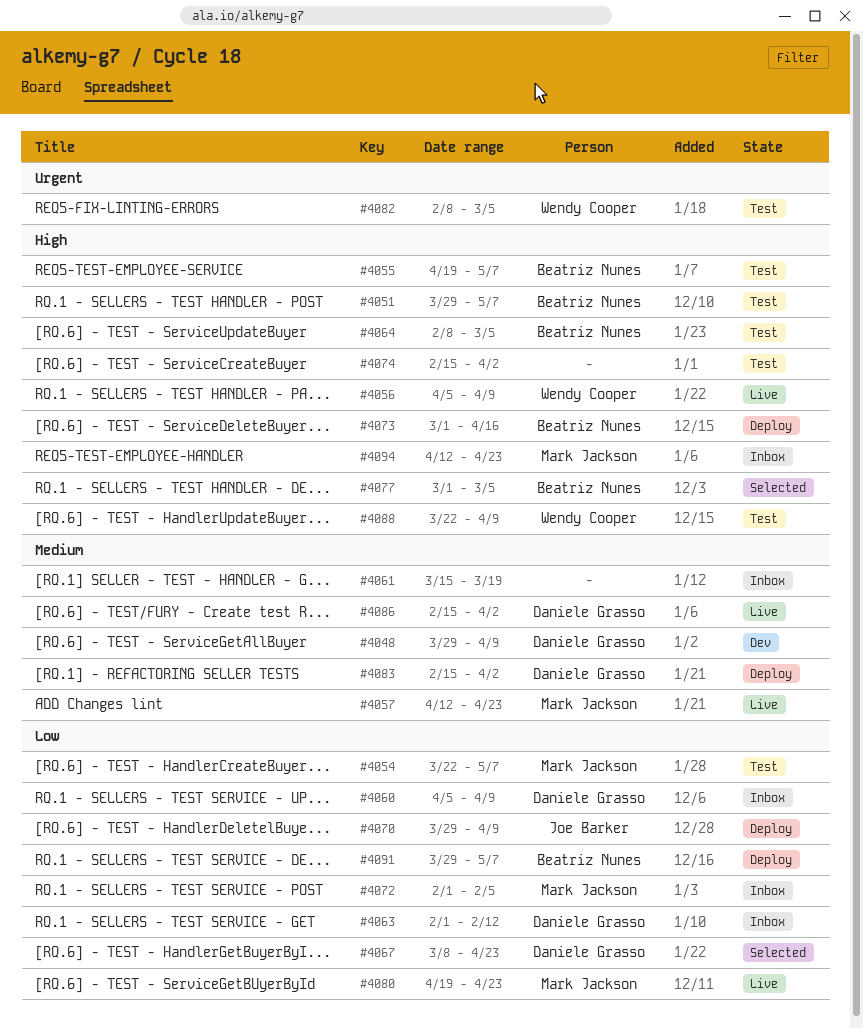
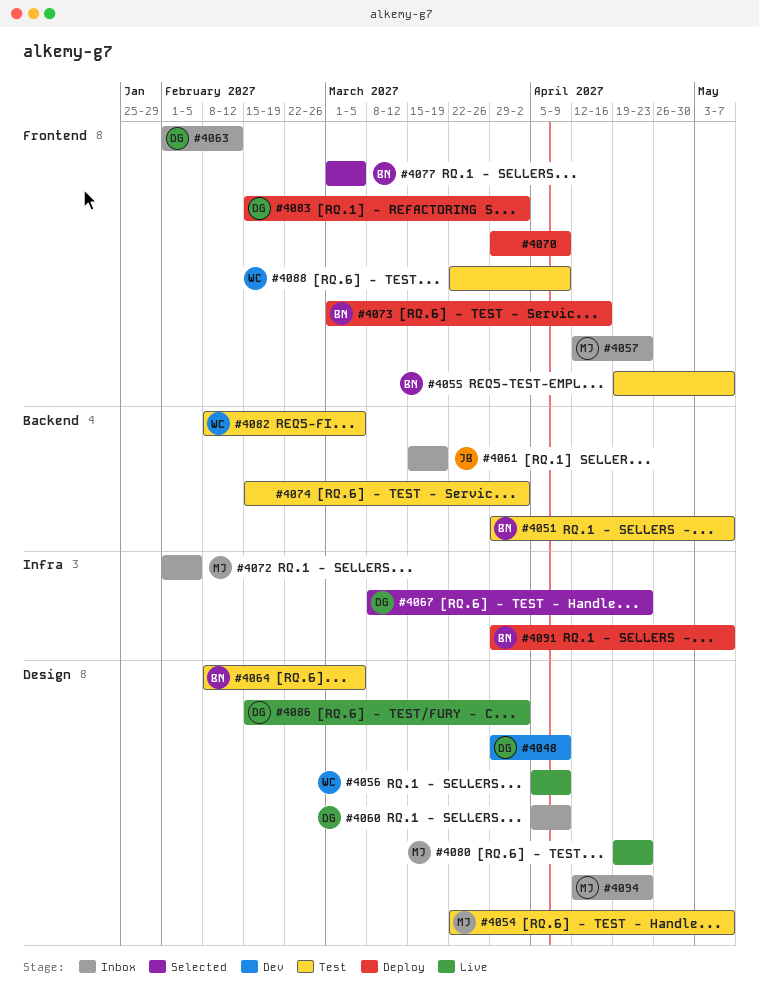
#4057, status: Live -> Inbox
#4061, owner: none -> Joe Barker
#4070, owner: Joe Barker -> none

